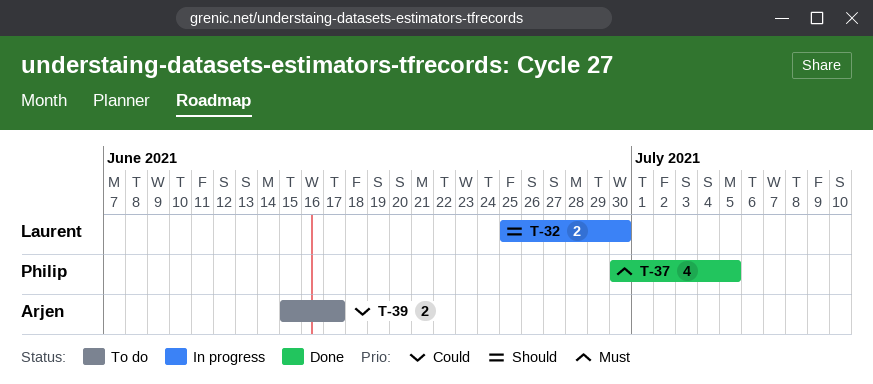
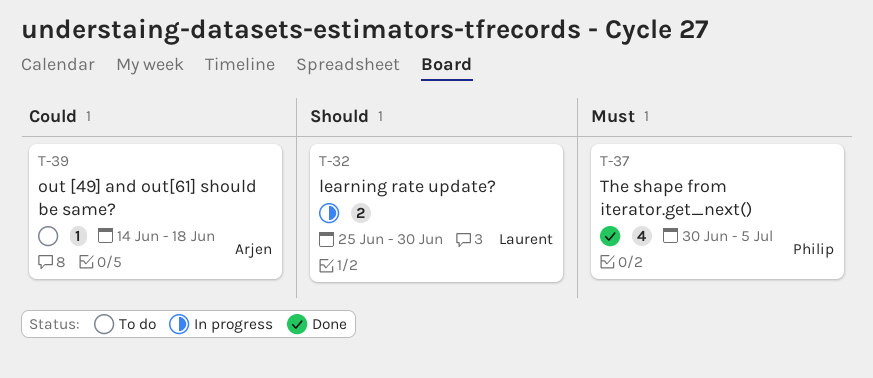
T-39, estimate: 2 -> 1
T-39, start: Jun 15 -> Jun 14
T-39, due: Jun 17 -> Jun 18

